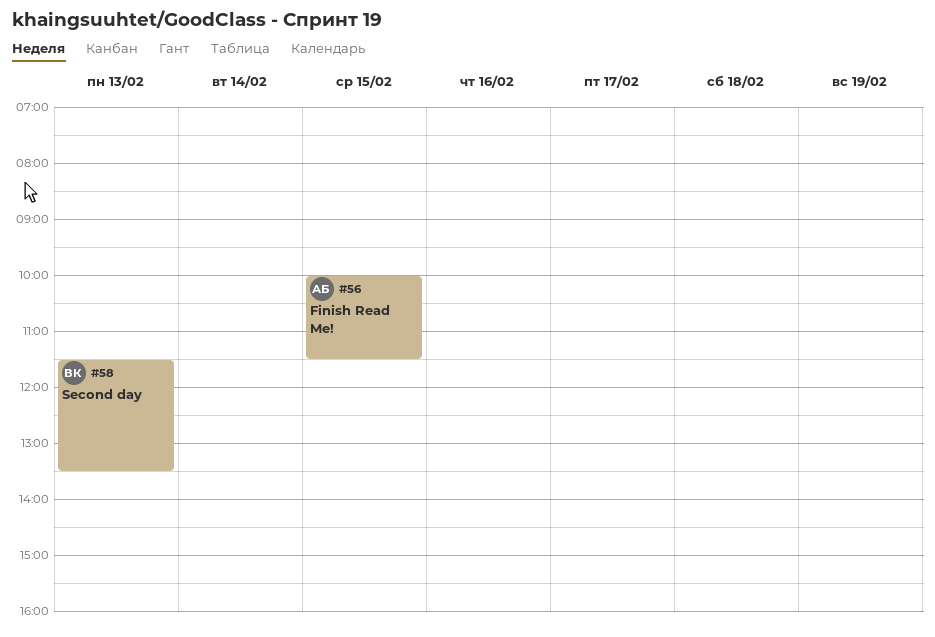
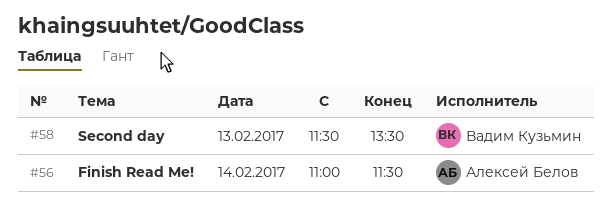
#56, day: Feb 15 -> Feb 14
#56, begins: 10:00 -> 11:00

